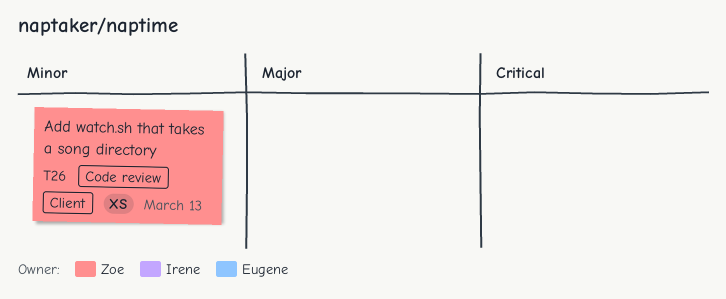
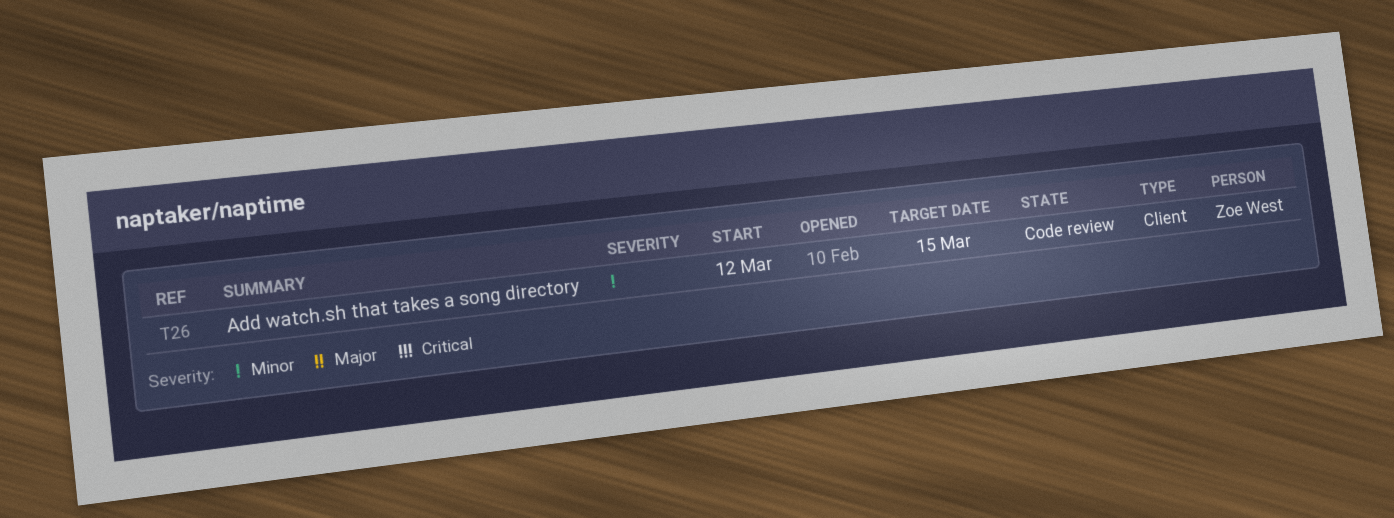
T26, due: Mar 13 -> Mar 15

